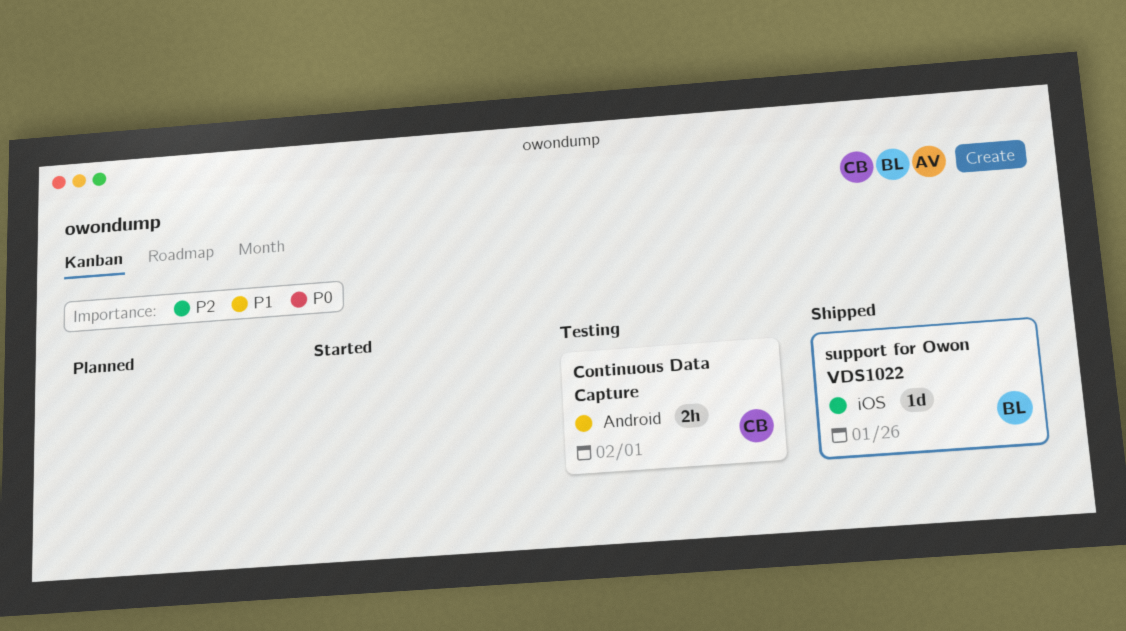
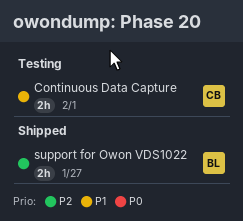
support for Owon VDS1022, estimate: 1d -> 2h
support for Owon VDS1022, due: Jan 26 -> Jan 27

